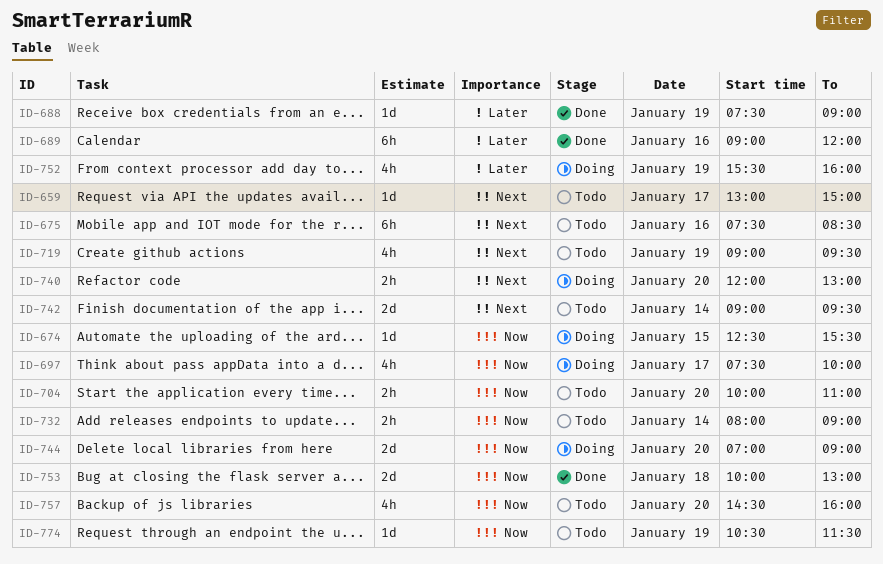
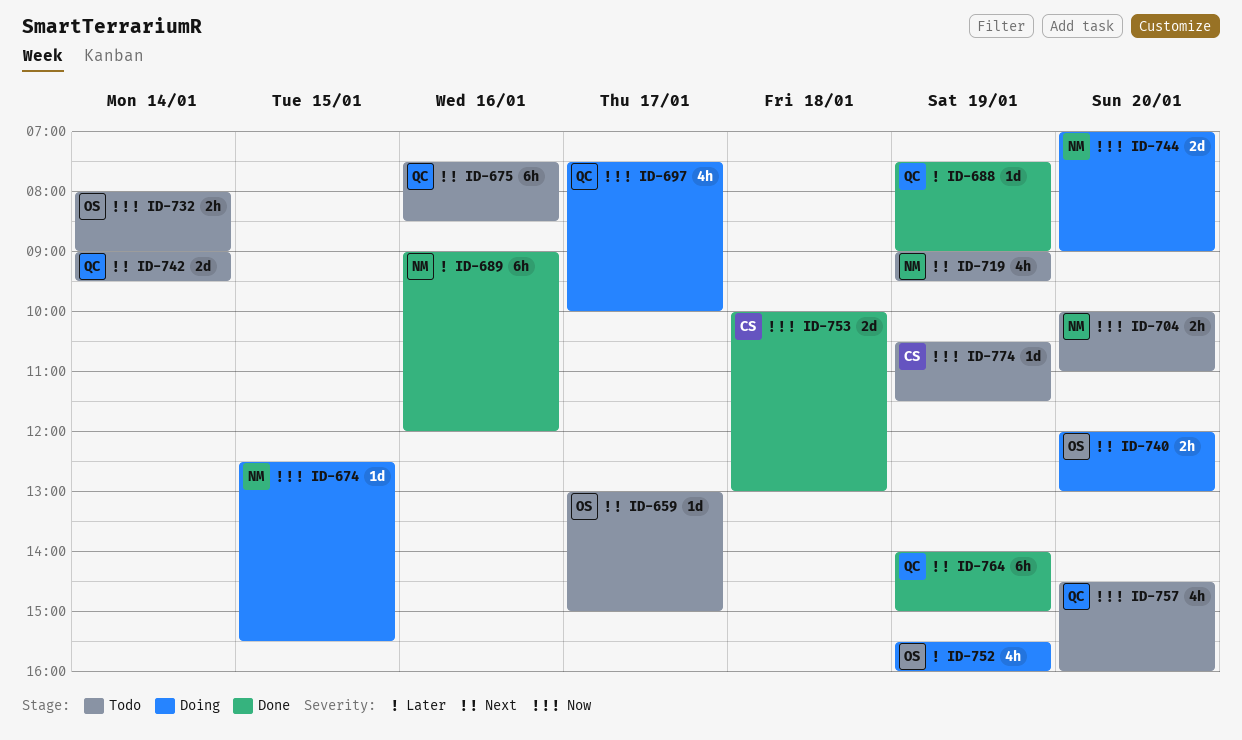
ID-764: none -> present

